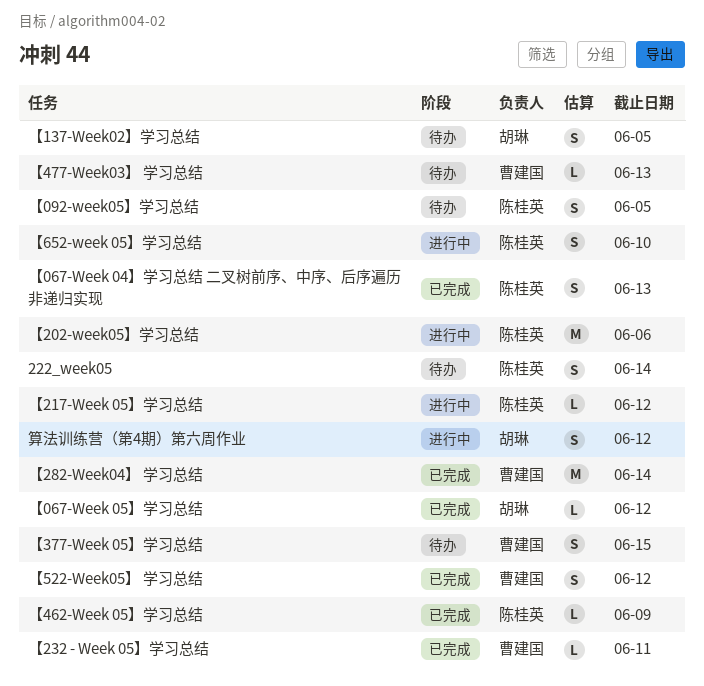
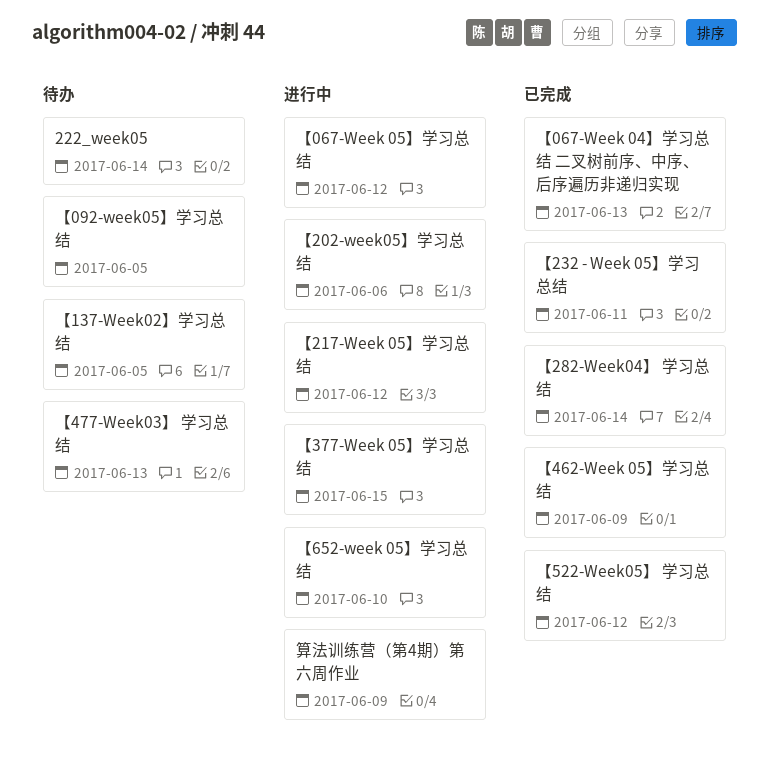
【067-Week 05】学习总结, status: 已完成 -> 进行中
【377-Week 05】学习总结, status: 待办 -> 进行中
算法训练营（第4期）第六周作业, due: Jun 12 -> Jun 9

